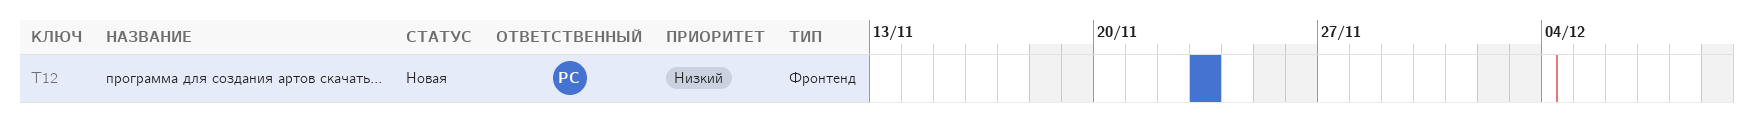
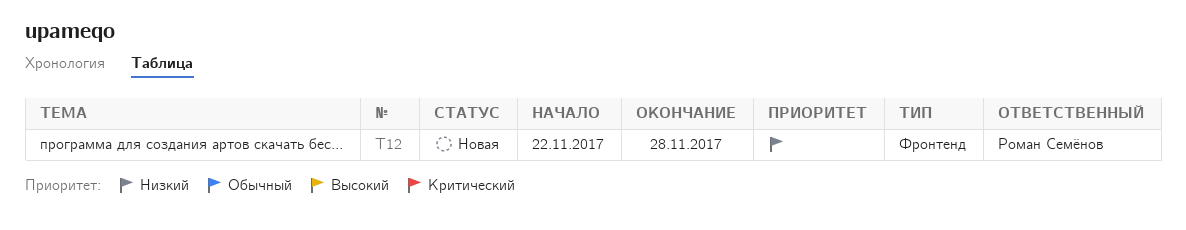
T12, start: Nov 23 -> Nov 22
T12, due: Nov 23 -> Nov 28

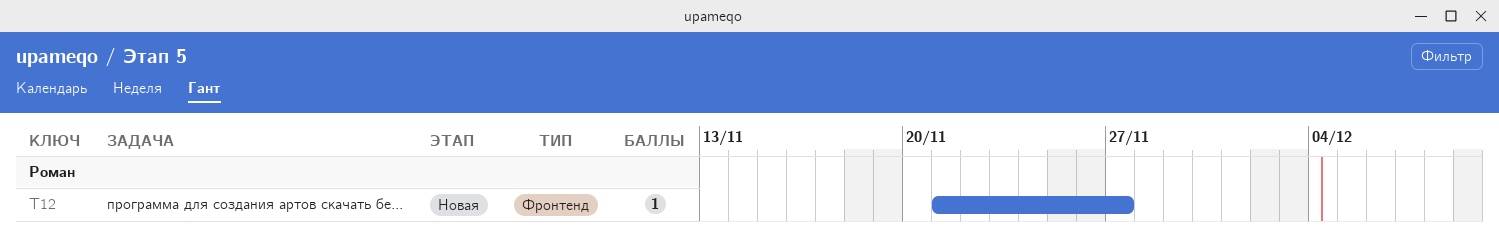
T12, start: Nov 22 -> Nov 21
T12, due: Nov 28 -> Nov 27

